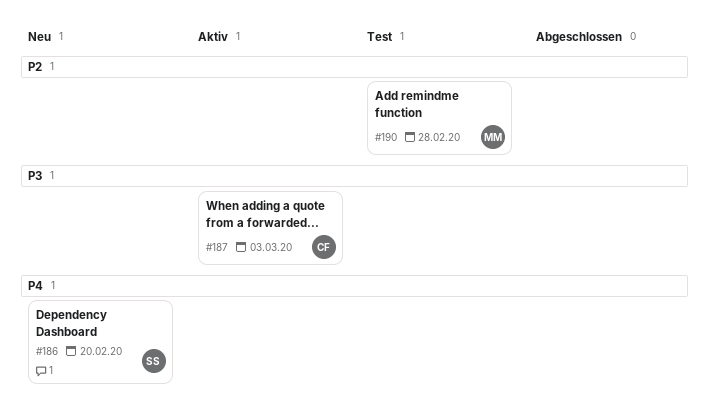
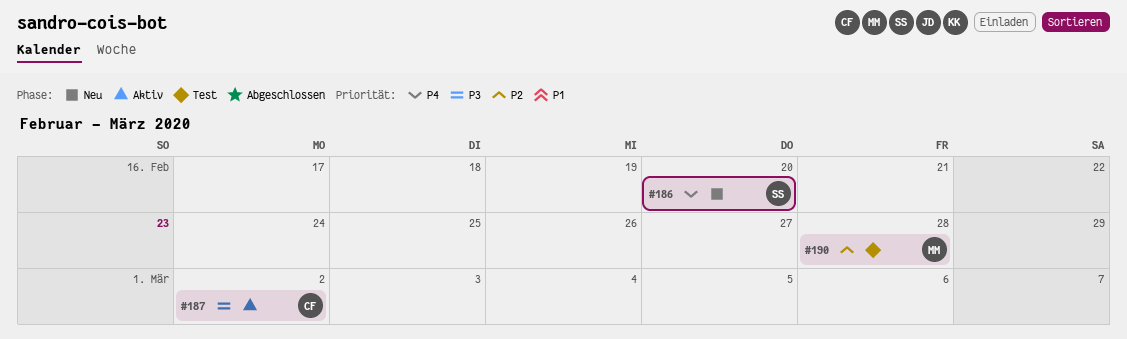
#187, due: Mar 3 -> Mar 2

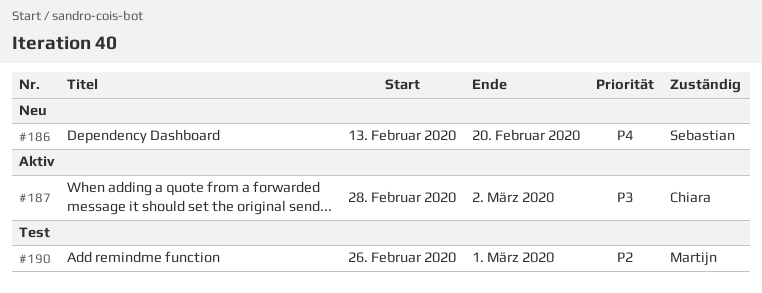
#190, due: Feb 28 -> Mar 1

